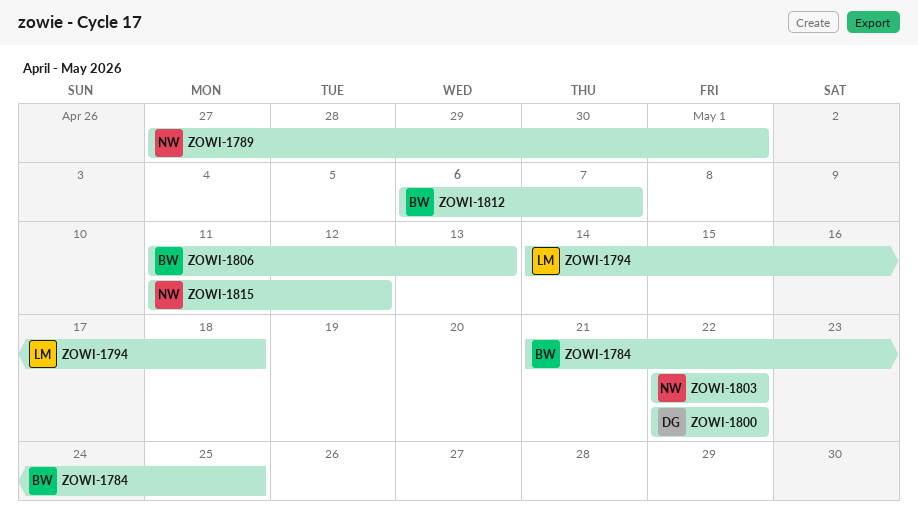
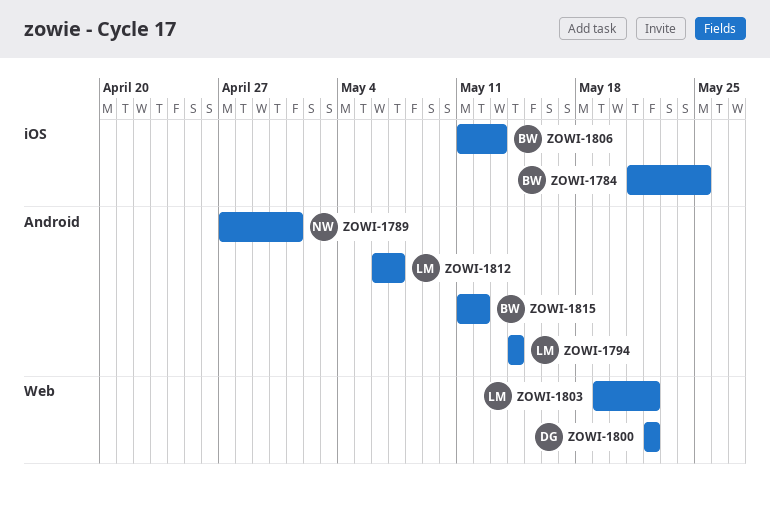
ZOWI-1794, due: May 18 -> May 14
ZOWI-1803, owner: NW -> LM
ZOWI-1803, start: May 22 -> May 19
ZOWI-1812, owner: BW -> LM
ZOWI-1815, owner: NW -> BW

